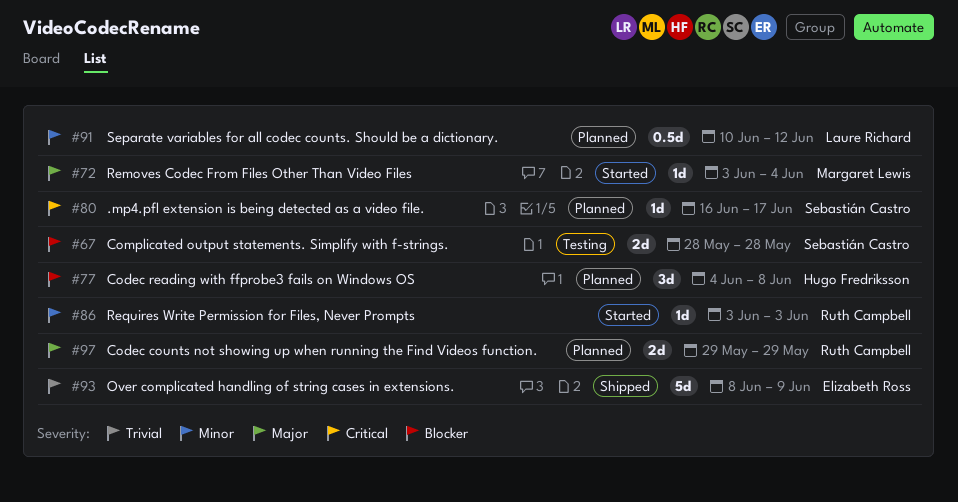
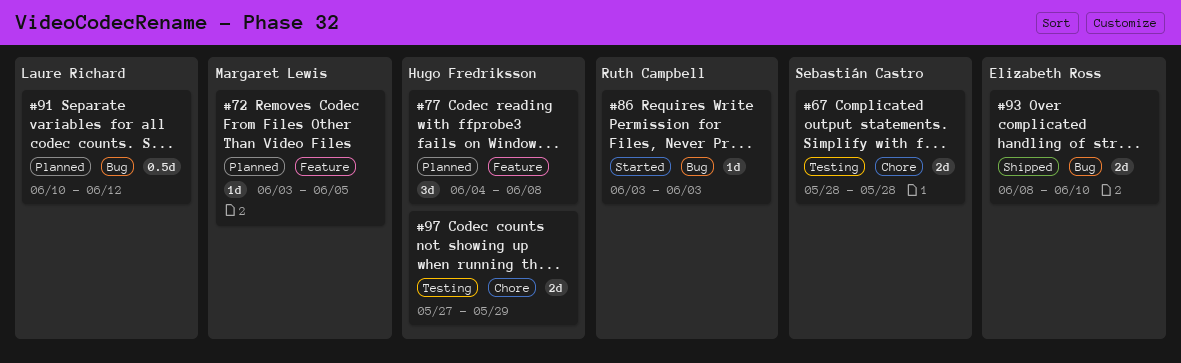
#72, status: Started -> Planned
#72, due: Jun 4 -> Jun 5
#80: present -> none
#93, estimate: 5d -> 2d
#93, due: Jun 9 -> Jun 10
#97, status: Planned -> Testing
#97, owner: Ruth Campbell -> Hugo Fredriksson
#97, start: May 29 -> May 27

